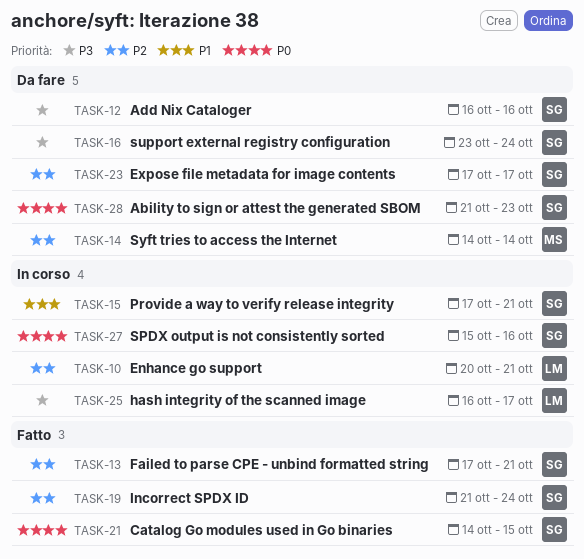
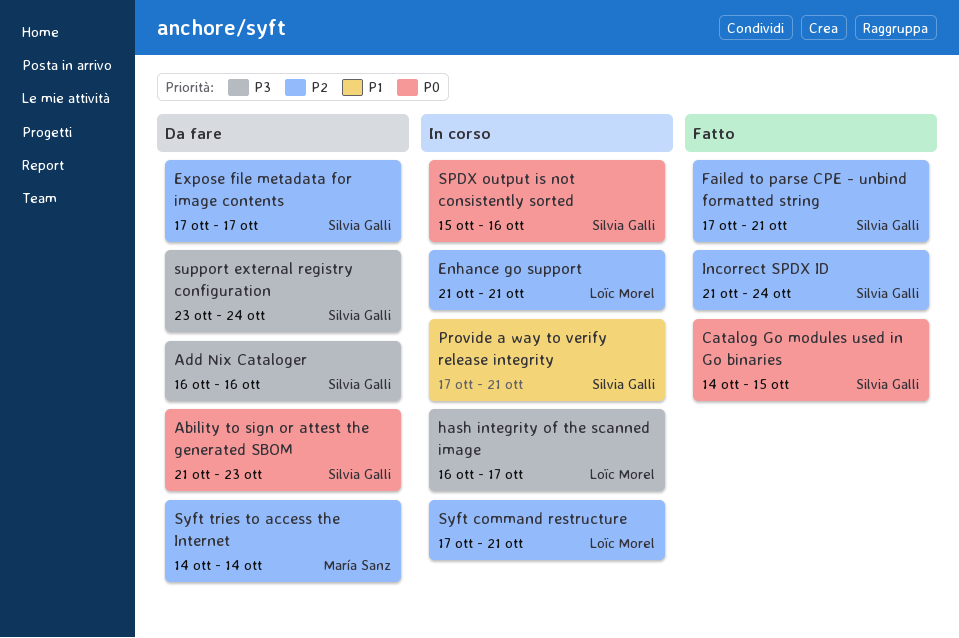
Enhance go support, start: Oct 20 -> Oct 21
Syft command restructure: none -> present

